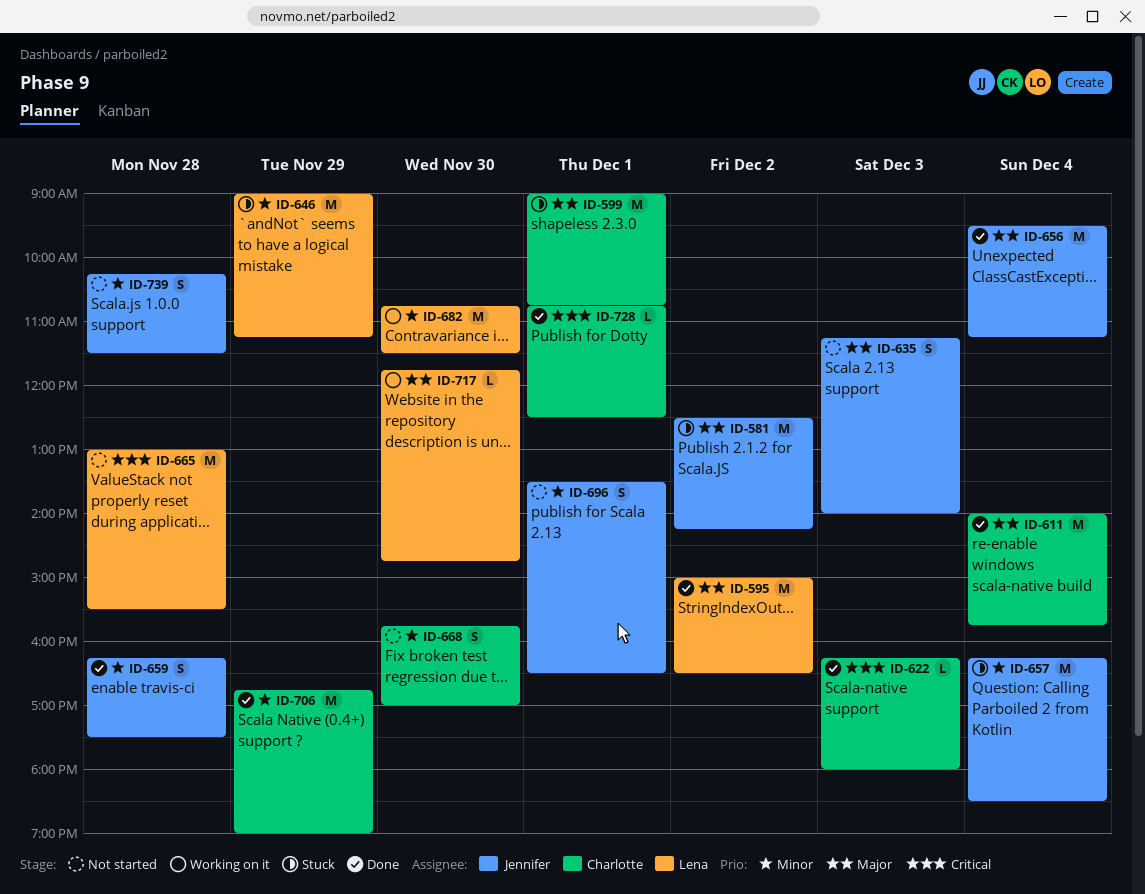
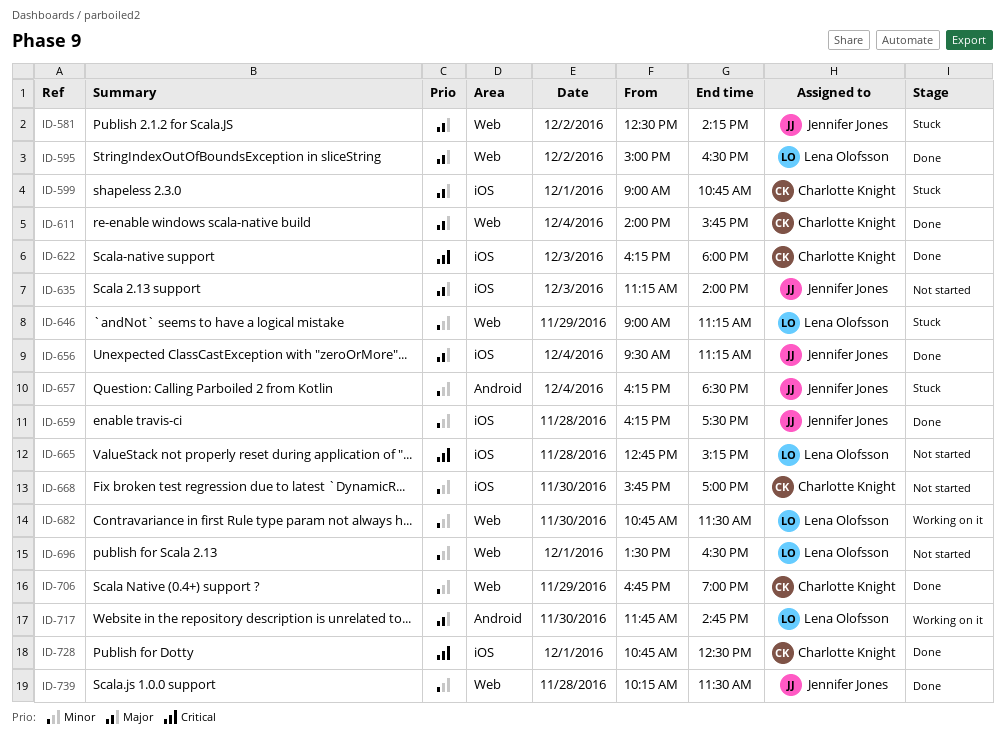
ID-665, begins: 13:00 -> 12:45
ID-665, ends: 15:30 -> 15:15
ID-696, owner: Jennifer Jones -> Lena Olofsson
ID-739, status: Not started -> Done

